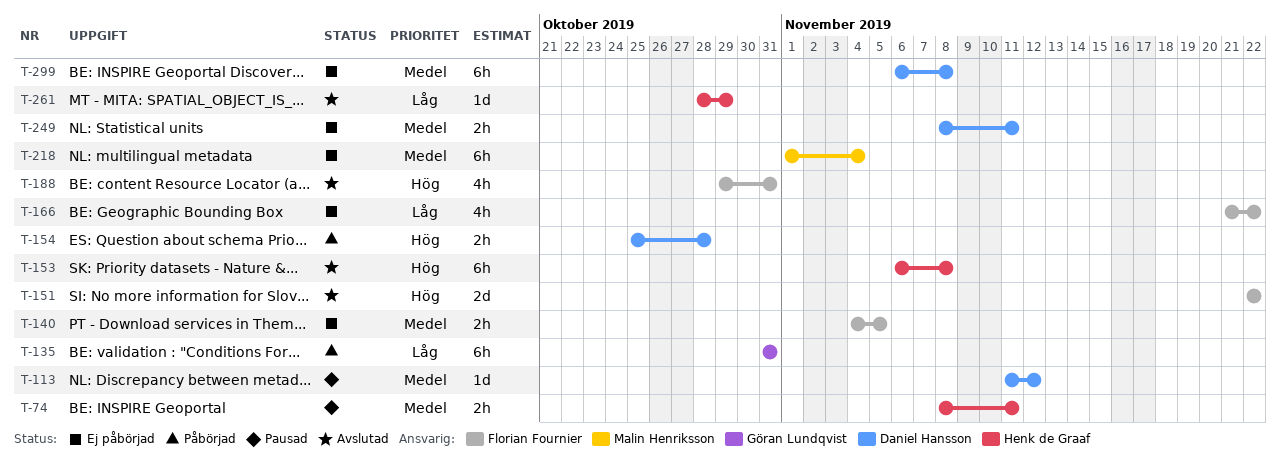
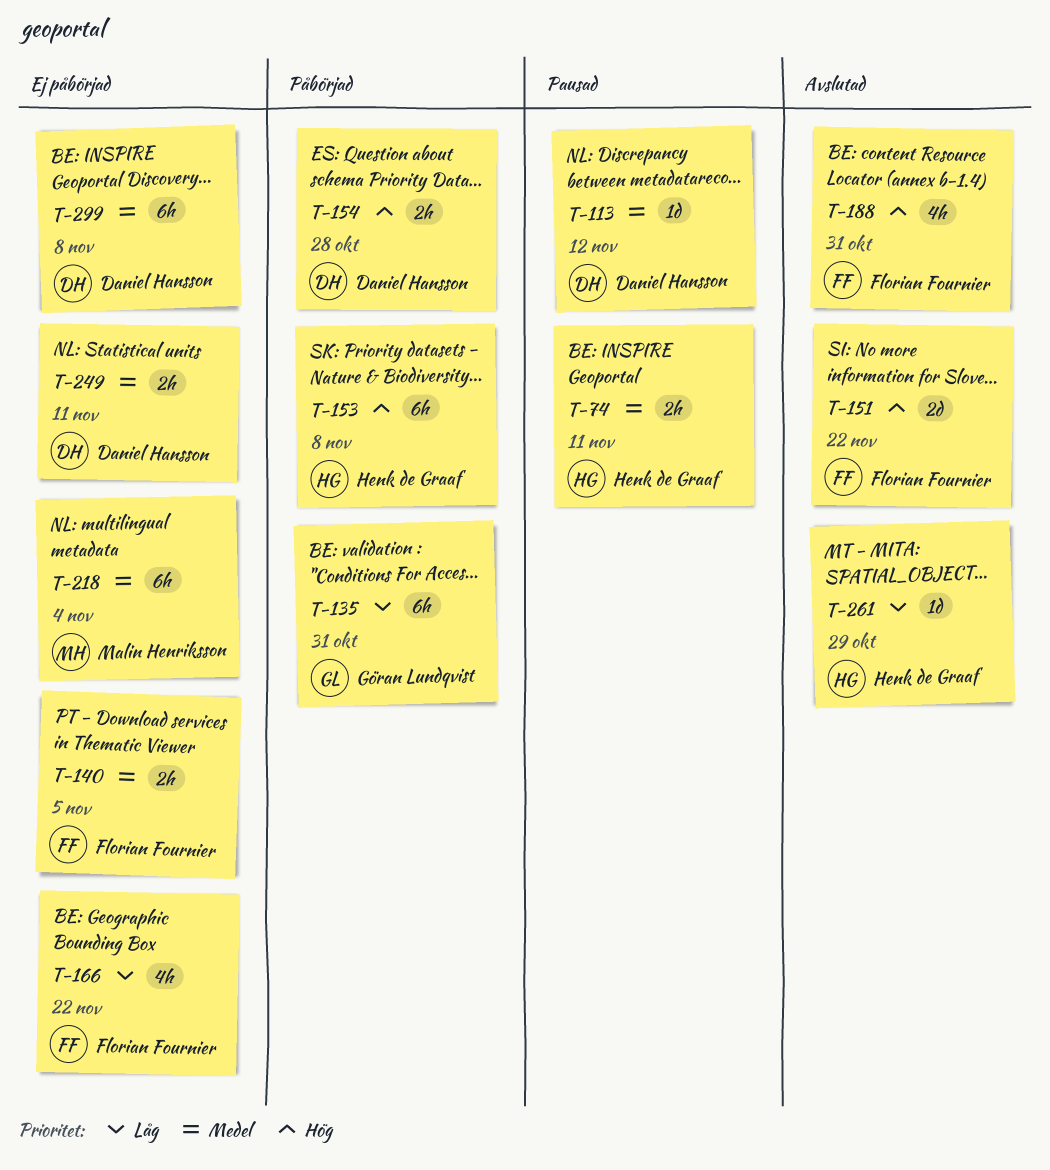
T-153, status: Avslutad -> Påbörjad

